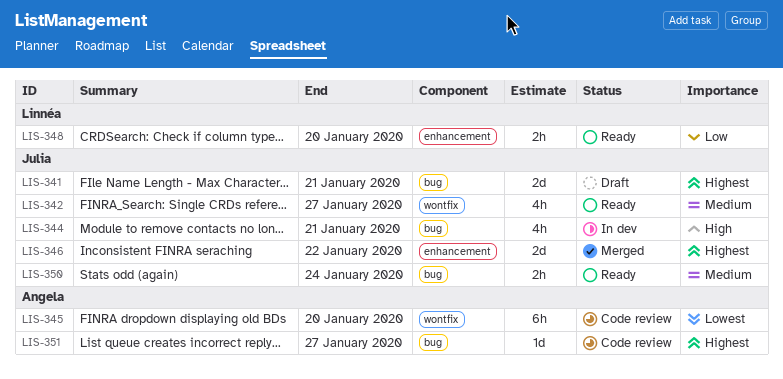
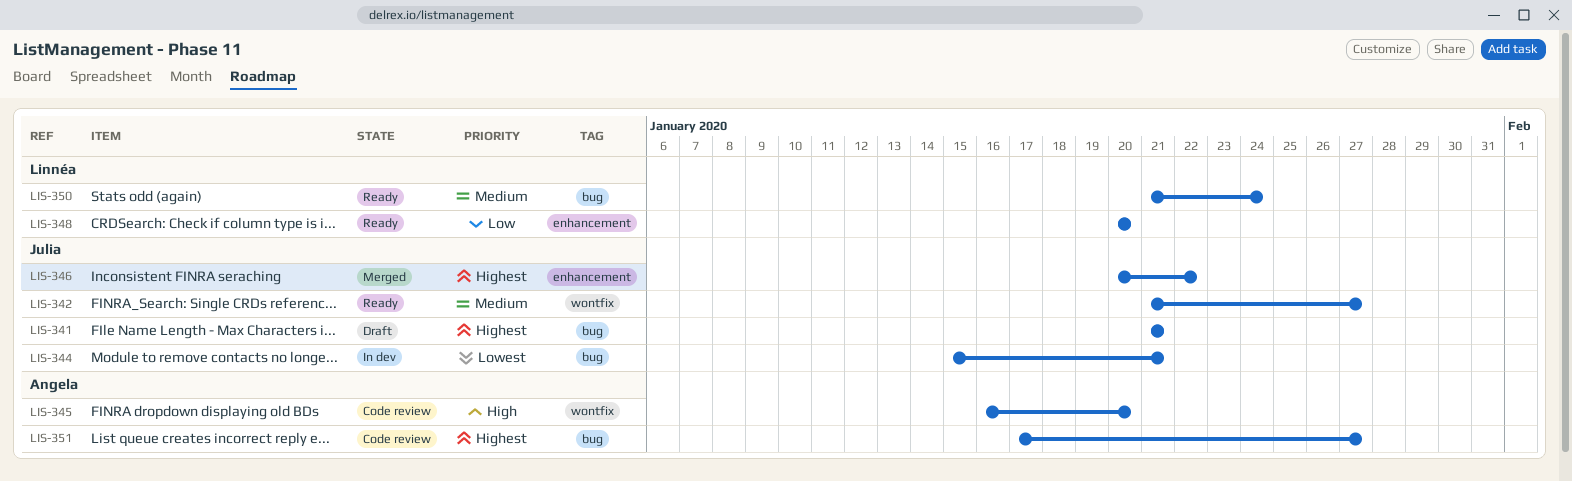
LIS-344, priority: High -> Lowest
LIS-345, priority: Lowest -> High
LIS-350, owner: Julia -> Linnéa

